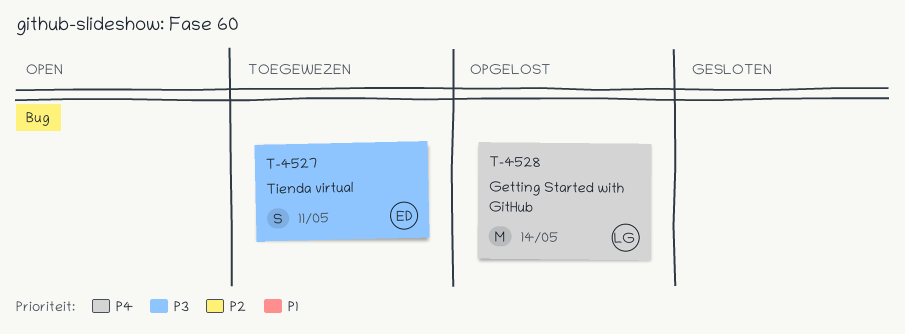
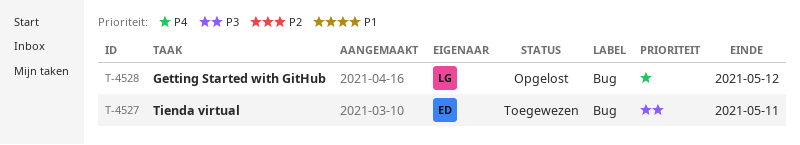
T-4528, due: May 14 -> May 12

